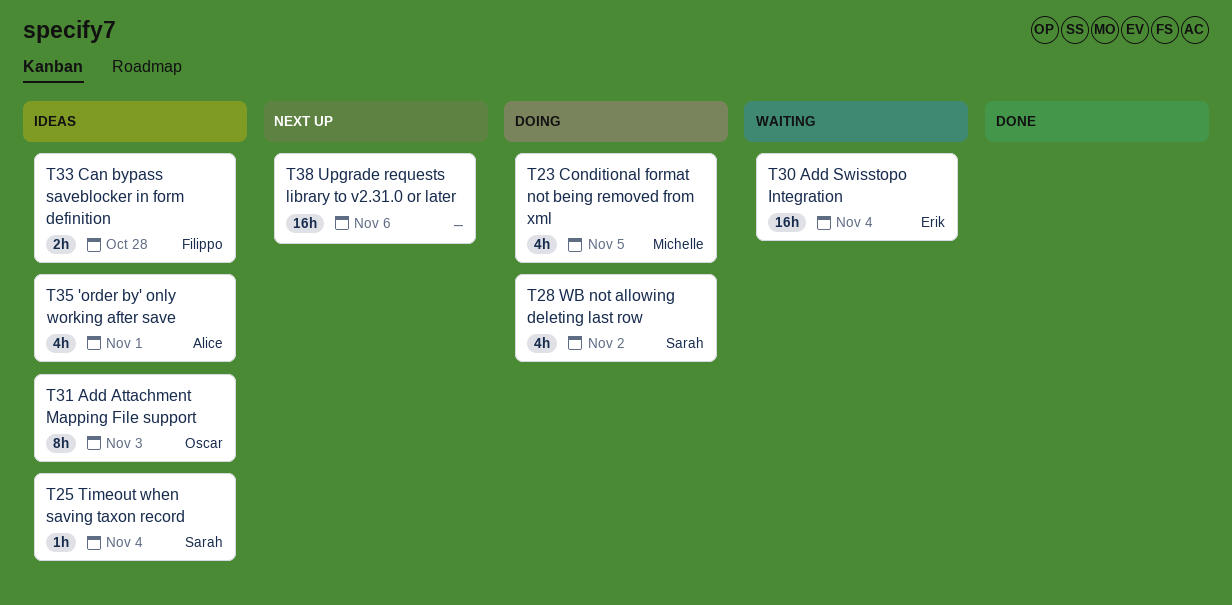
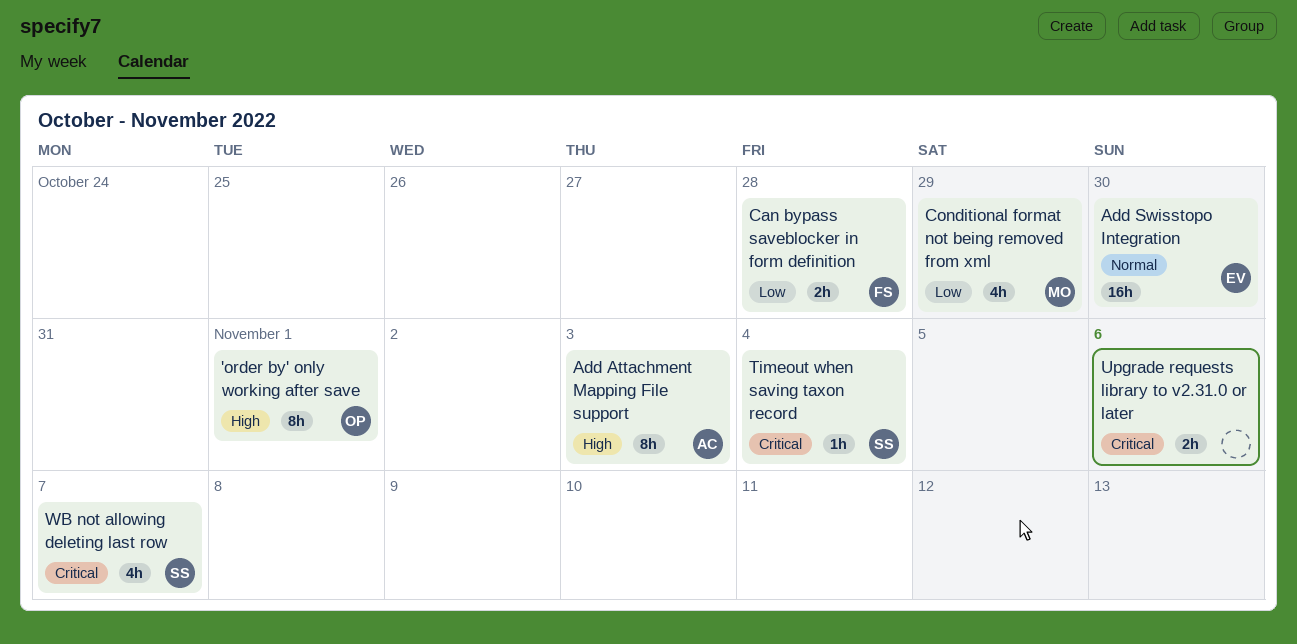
'order by' only working after save, owner: Alice -> Oscar
'order by' only working after save, estimate: 4h -> 8h
Add Attachment Mapping File support, owner: Oscar -> Alice
Add Swisstopo Integration, due: Nov 4 -> Oct 30
Conditional format not being removed from xml, due: Nov 5 -> Oct 29
Upgrade requests library to v2.31.0 or later, estimate: 16h -> 2h
WB not allowing deleting last row, due: Nov 2 -> Nov 7

